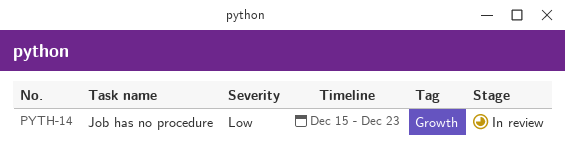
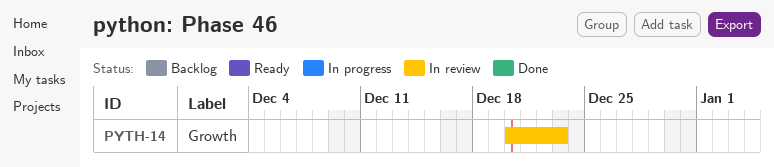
PYTH-14, start: Dec 15 -> Dec 20

